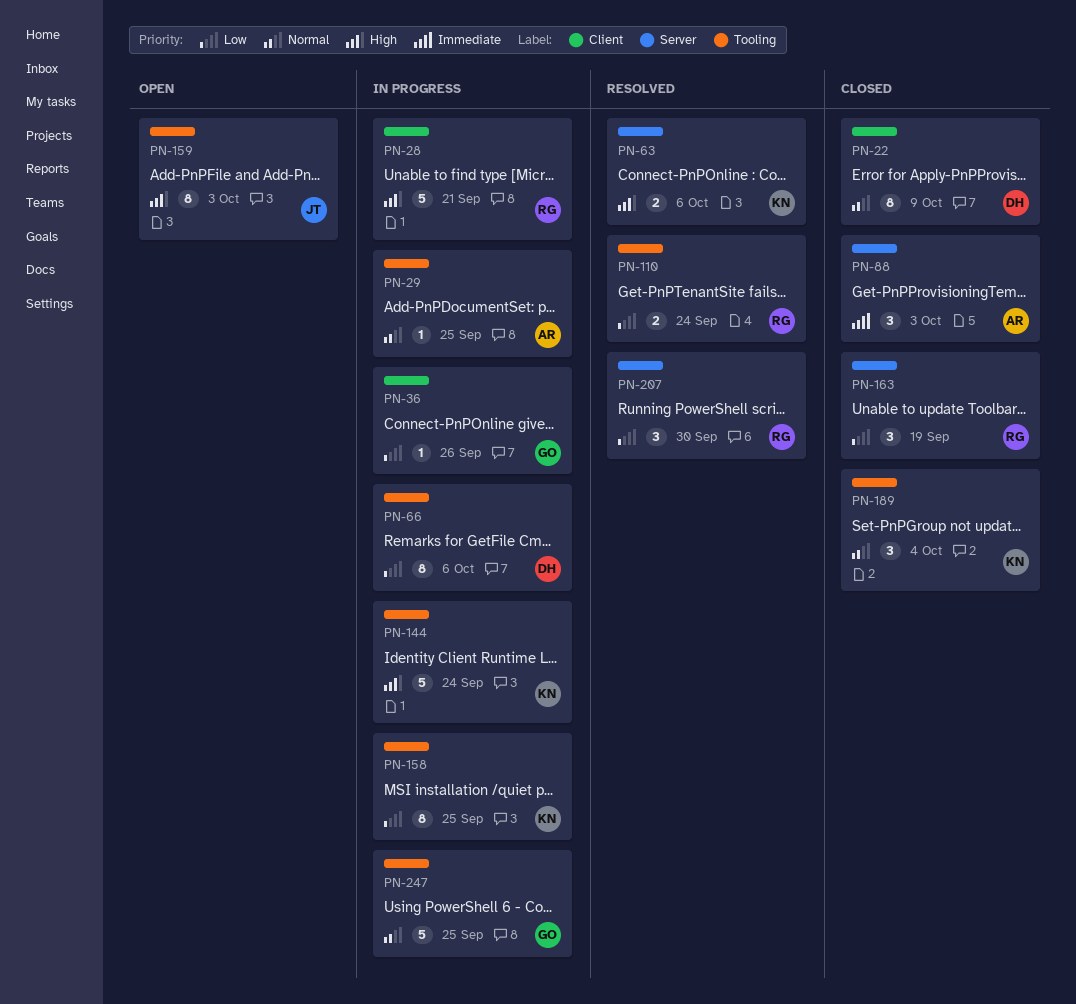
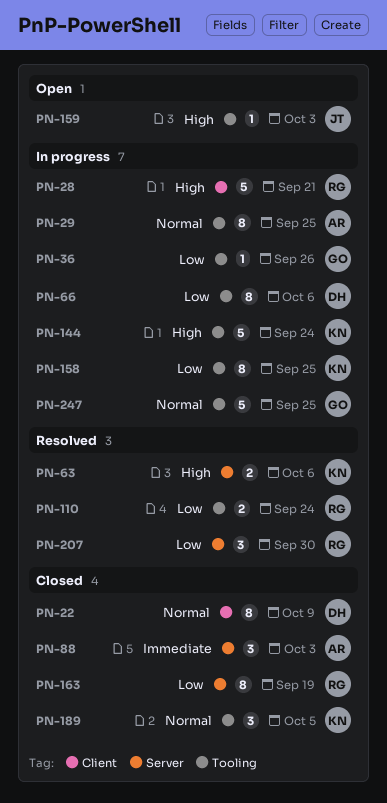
PN-29, estimate: 1 -> 8
PN-36, label: Client -> Tooling
PN-159, estimate: 8 -> 1
PN-163, estimate: 3 -> 8
PN-189, due: Oct 4 -> Oct 5

